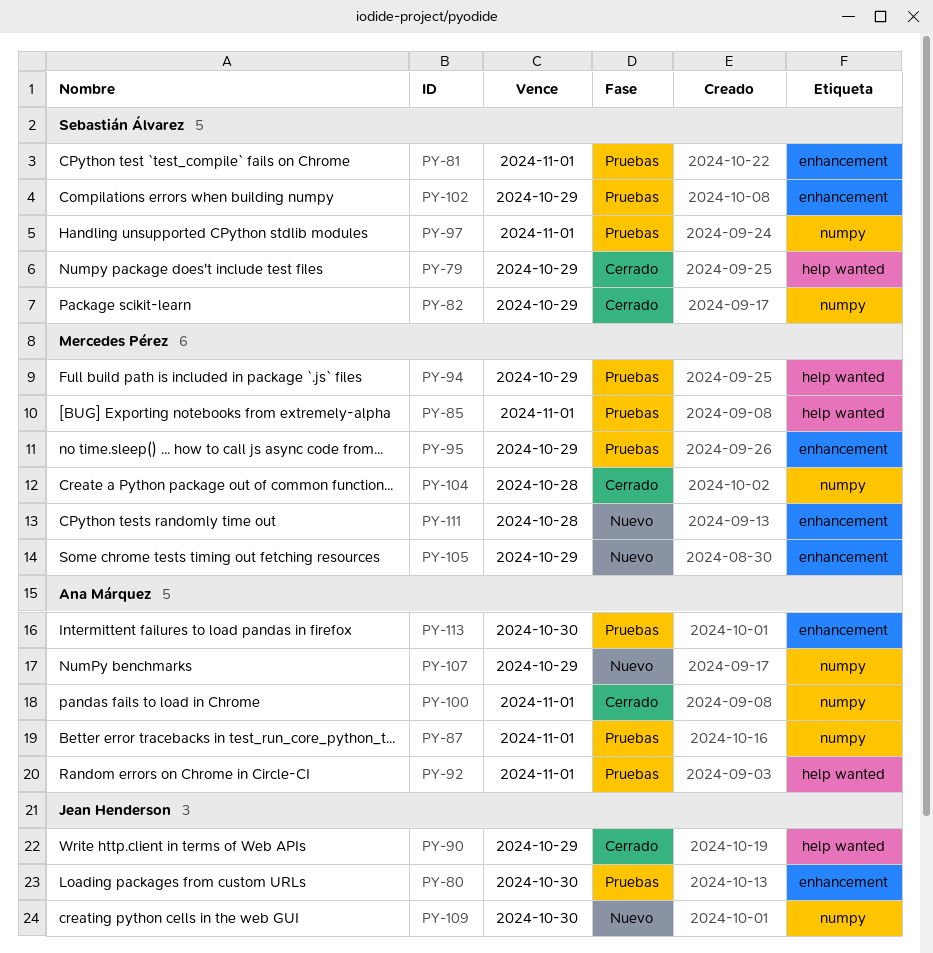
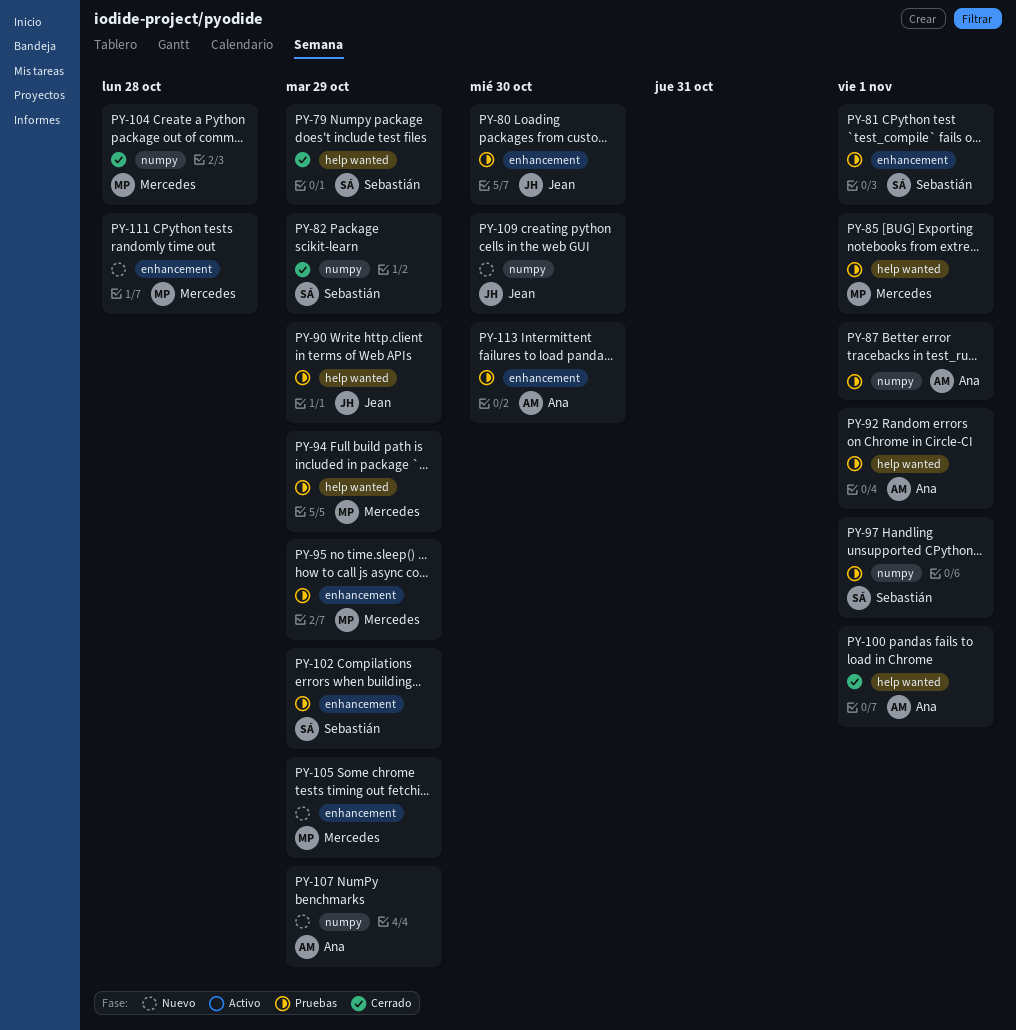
PY-90, status: Cerrado -> Pruebas
PY-100, label: numpy -> help wanted

